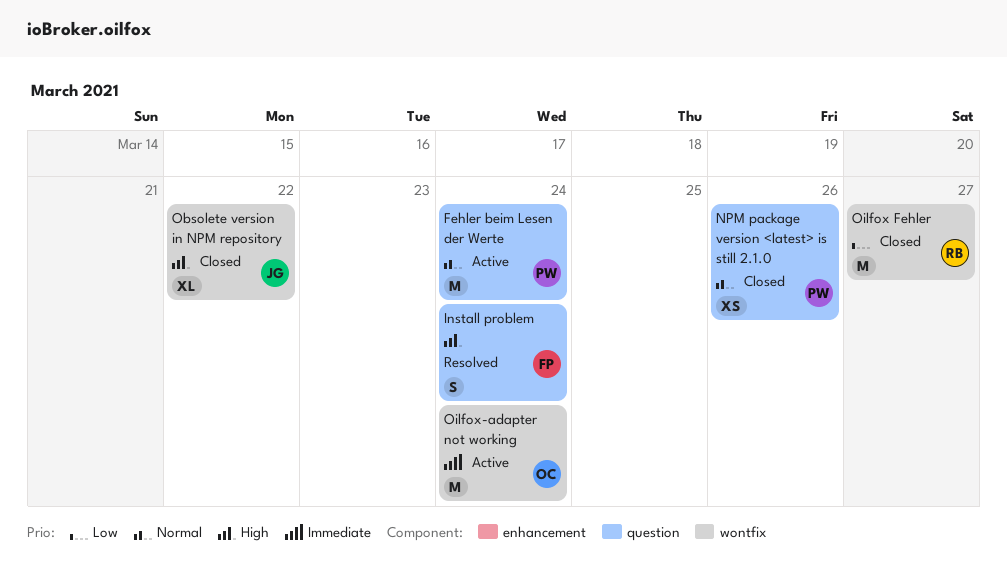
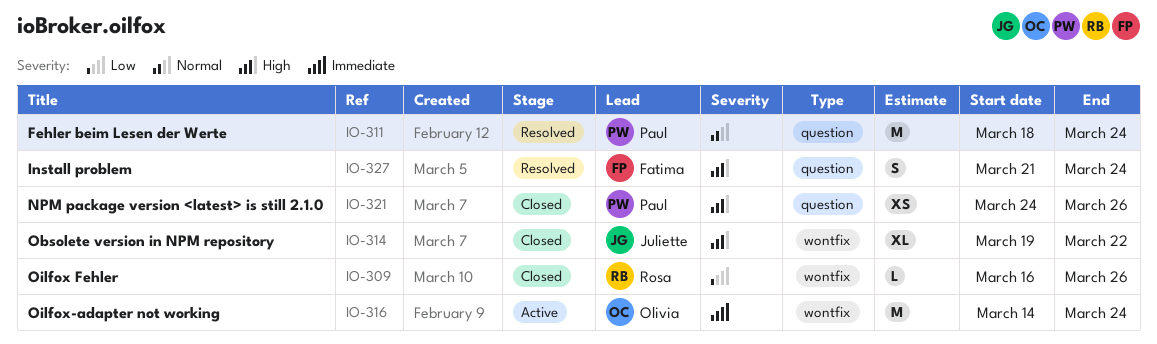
Fehler beim Lesen der Werte, status: Active -> Resolved
NPM package version <latest> is still 2.1.0, priority: Normal -> High
Oilfox Fehler, estimate: M -> L
Oilfox Fehler, due: Mar 27 -> Mar 26

